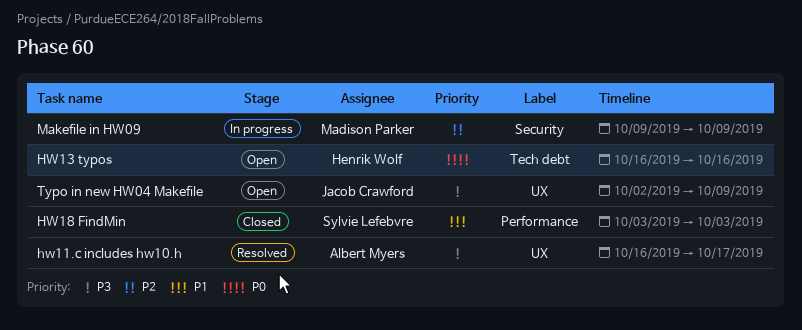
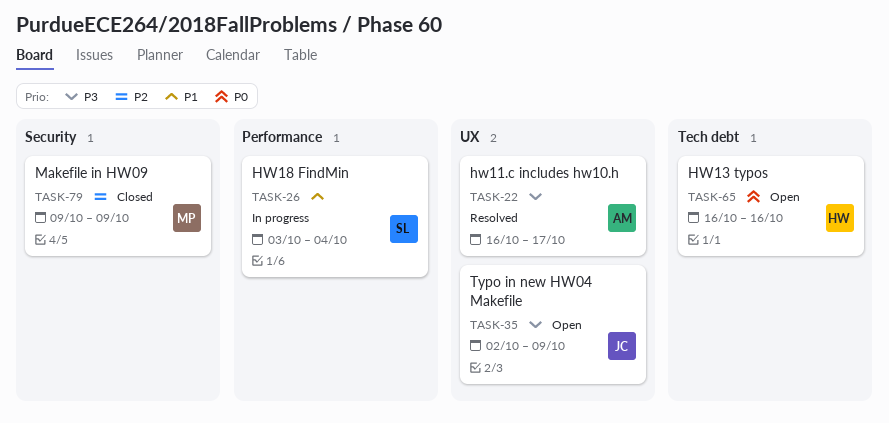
HW18 FindMin, status: Closed -> In progress
HW18 FindMin, due: Oct 3 -> Oct 4
Makefile in HW09, status: In progress -> Closed

